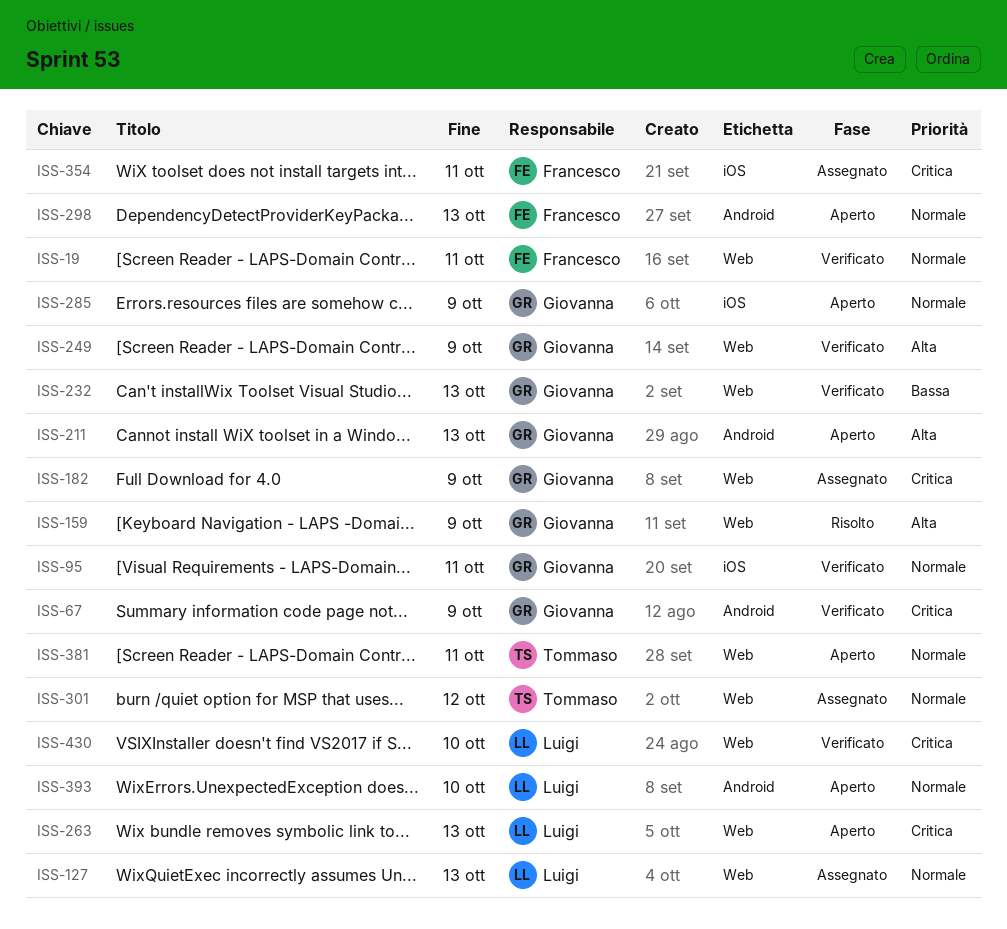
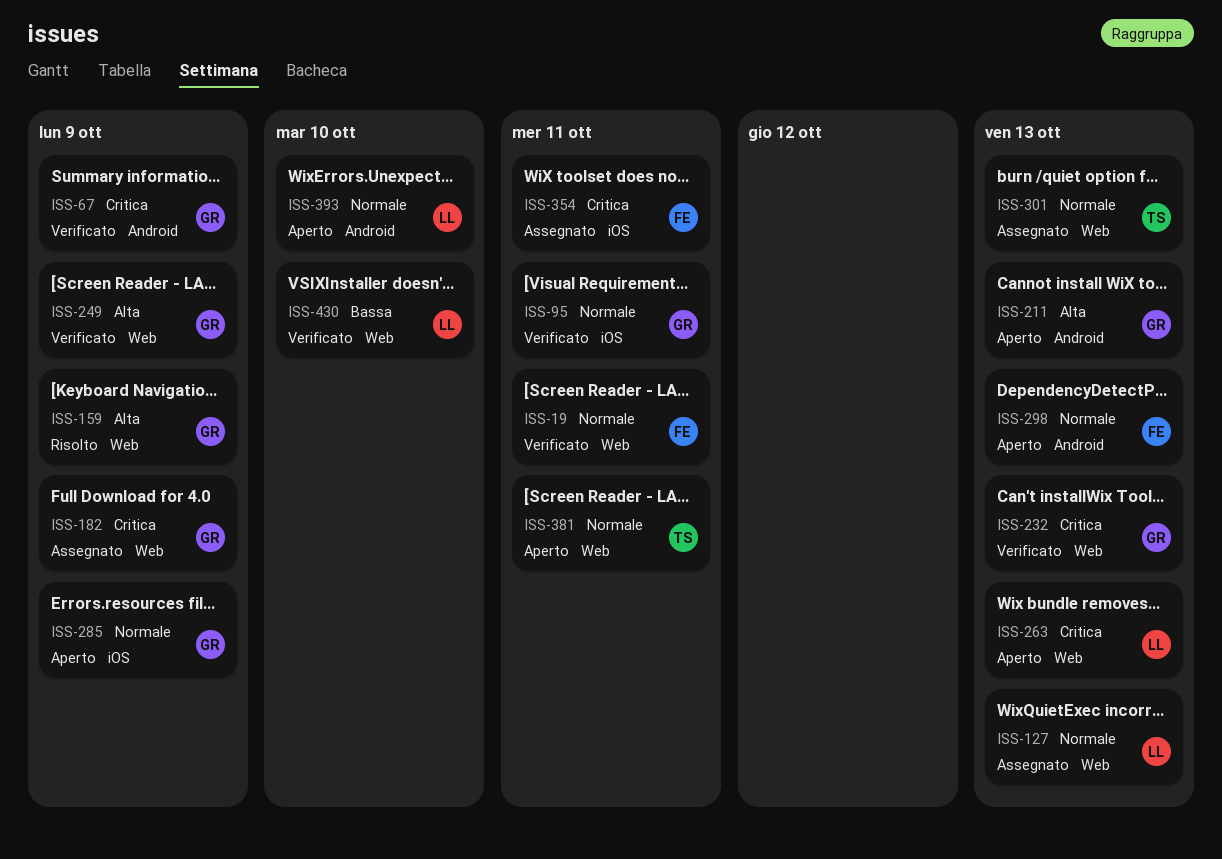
ISS-232, priority: Bassa -> Critica
ISS-301, due: Oct 12 -> Oct 13
ISS-430, priority: Critica -> Bassa

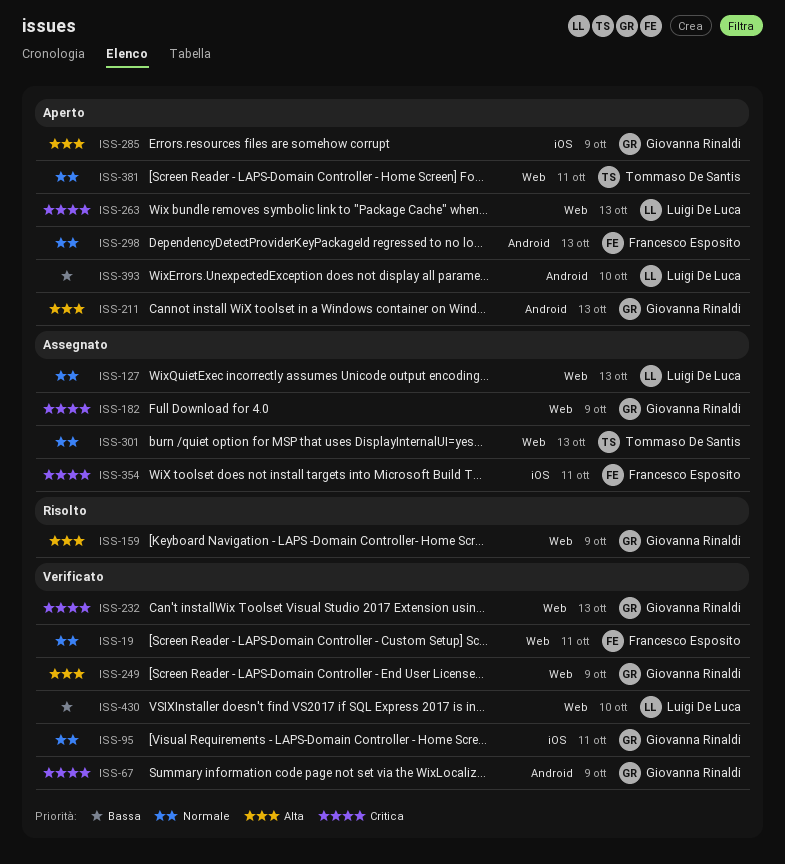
ISS-285, priority: Normale -> Alta
ISS-393, priority: Normale -> Bassa

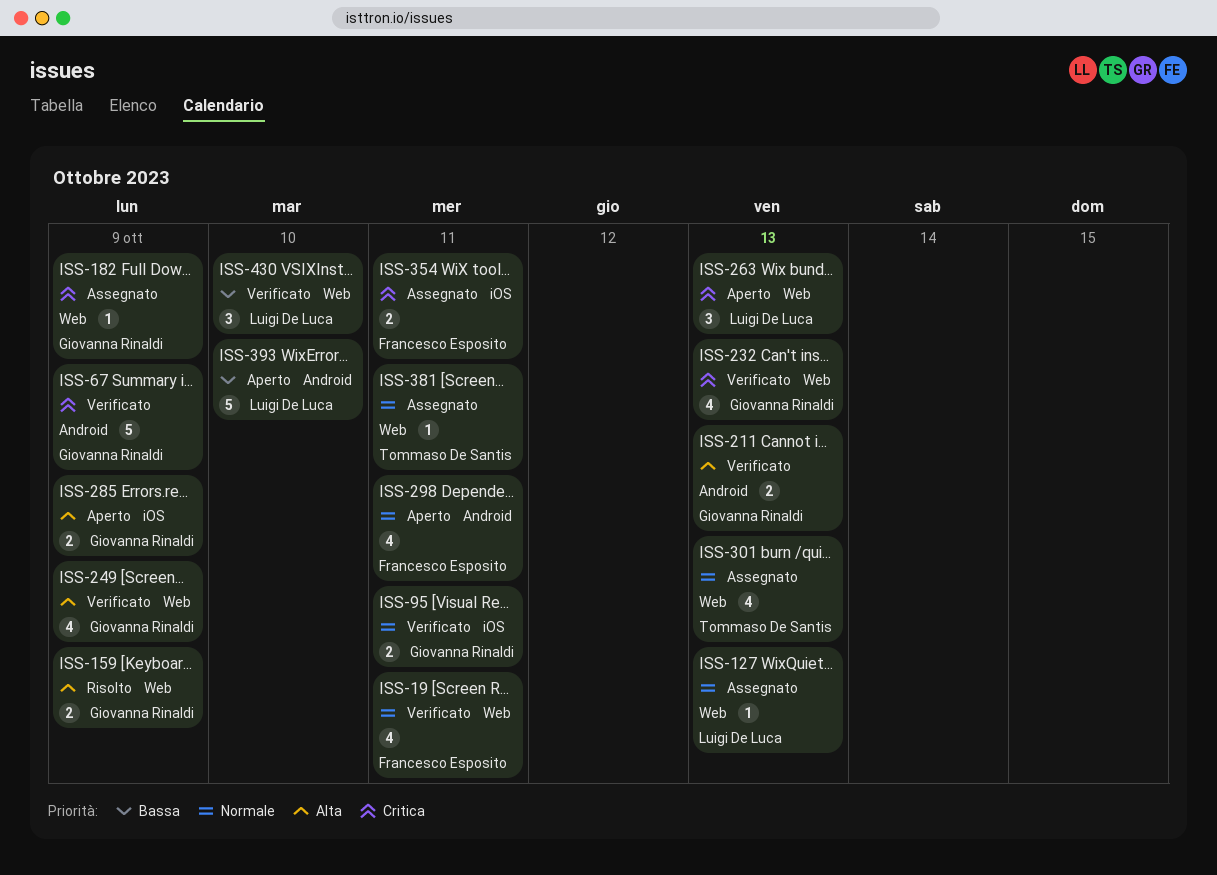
ISS-211, status: Aperto -> Verificato
ISS-298, due: Oct 13 -> Oct 11
ISS-381, status: Aperto -> Assegnato

